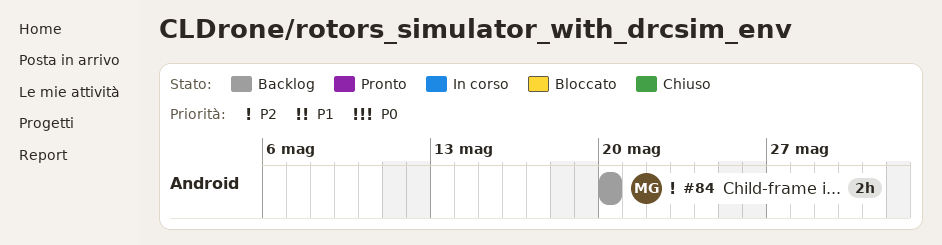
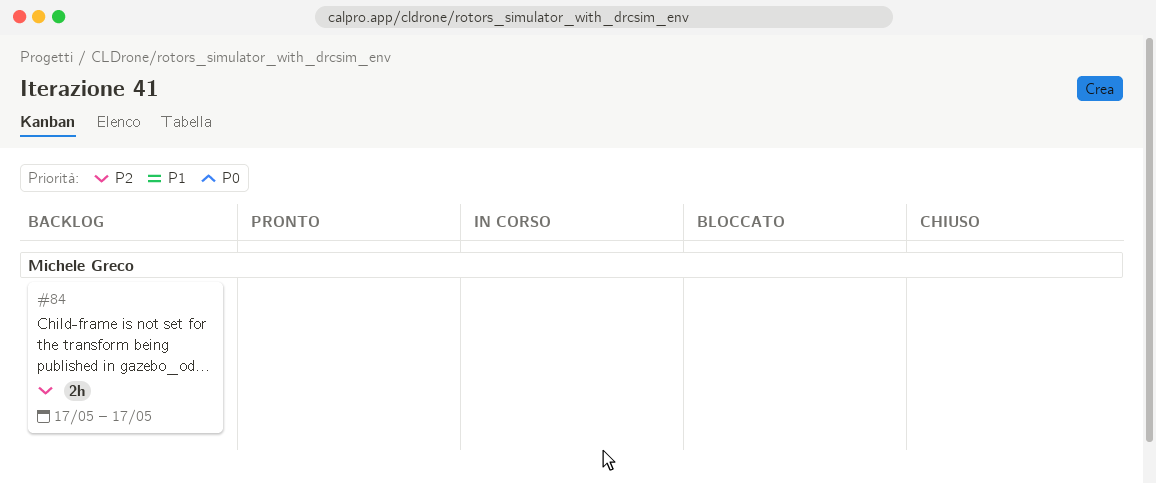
#84, start: May 20 -> May 17
#84, due: May 20 -> May 17

